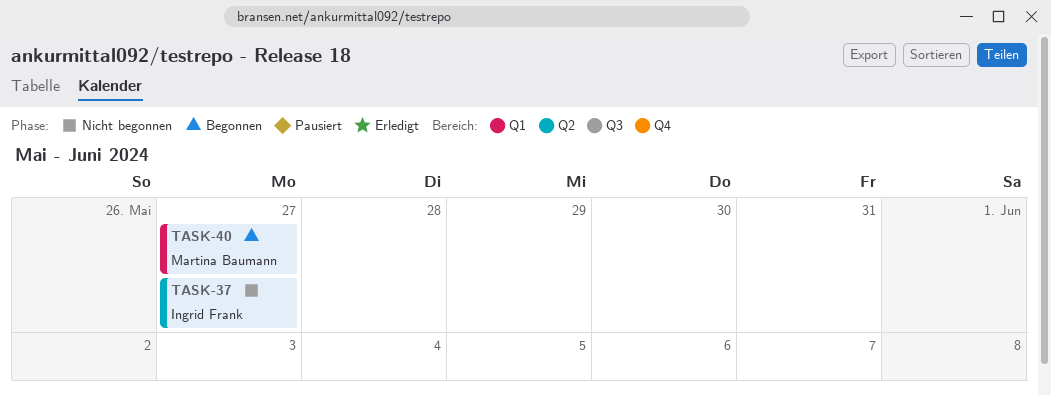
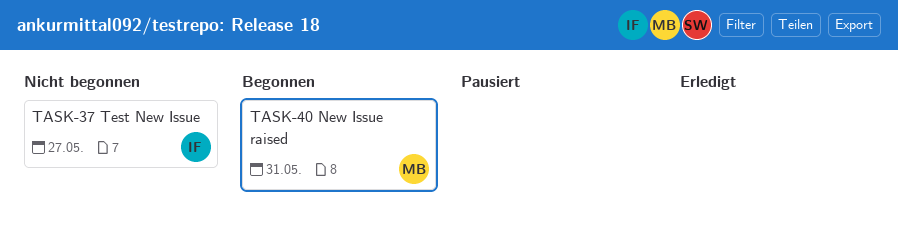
TASK-40, due: May 27 -> May 31

